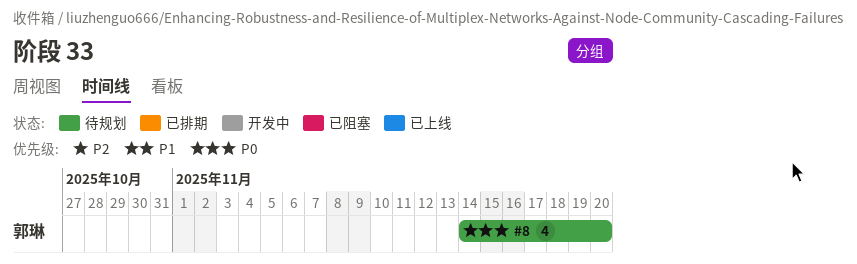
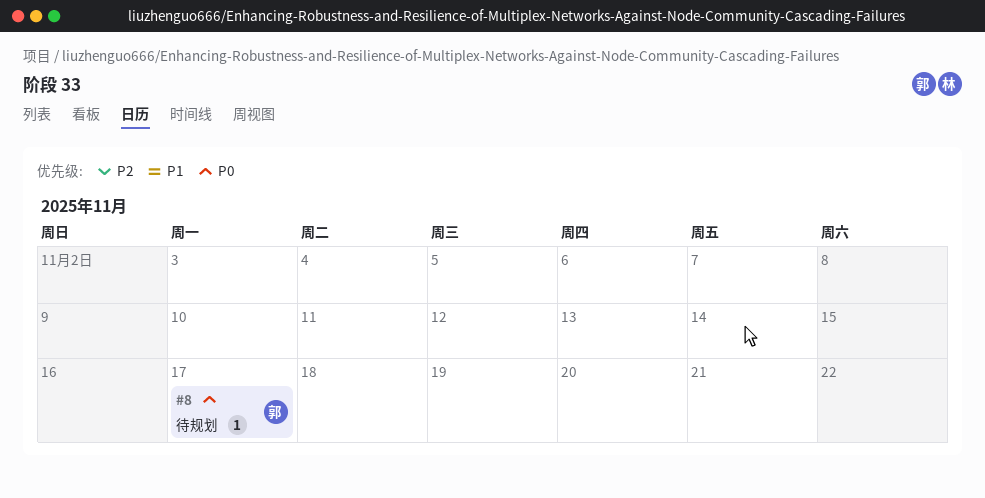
#8, estimate: 4 -> 1
#8, due: Nov 20 -> Nov 17

